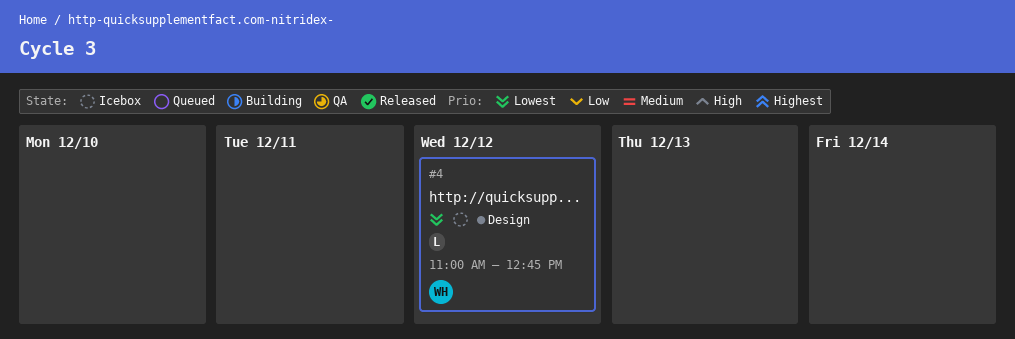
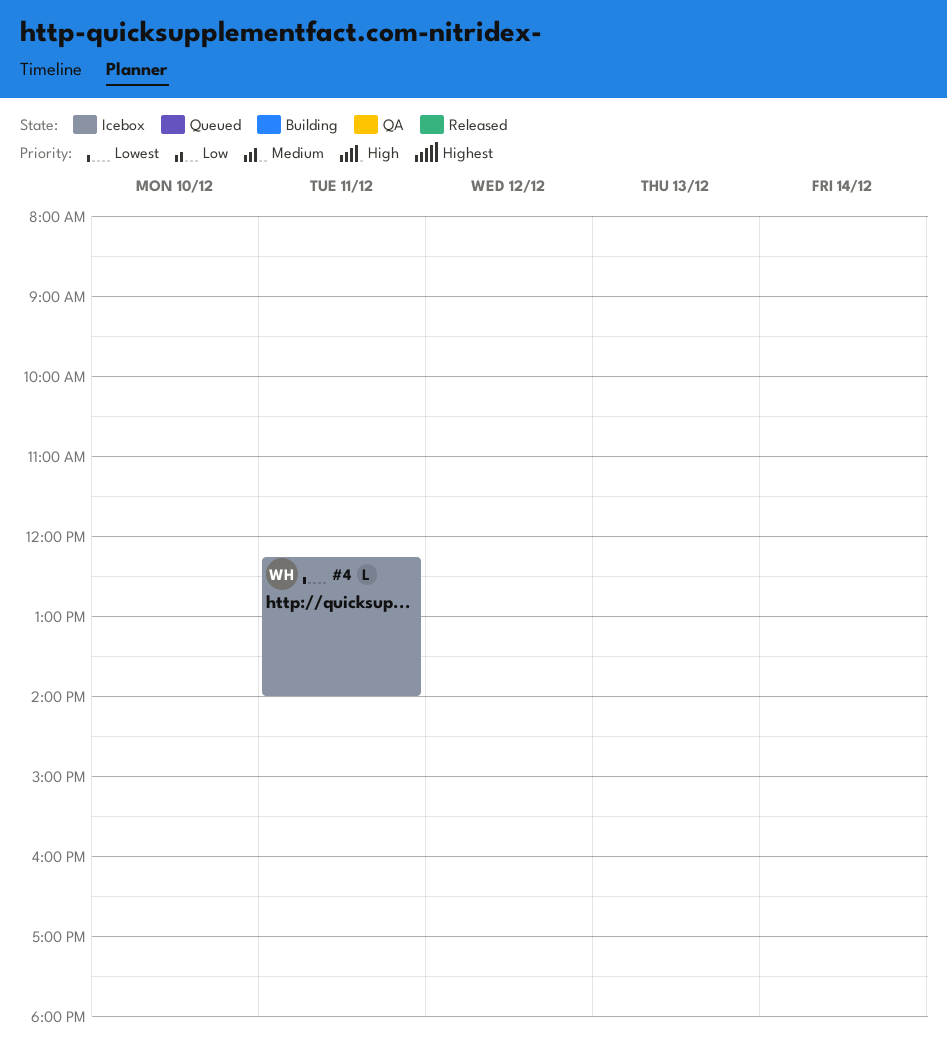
#4, day: Dec 12 -> Dec 11
#4, begins: 11:00 -> 12:15
#4, ends: 12:45 -> 14:00

